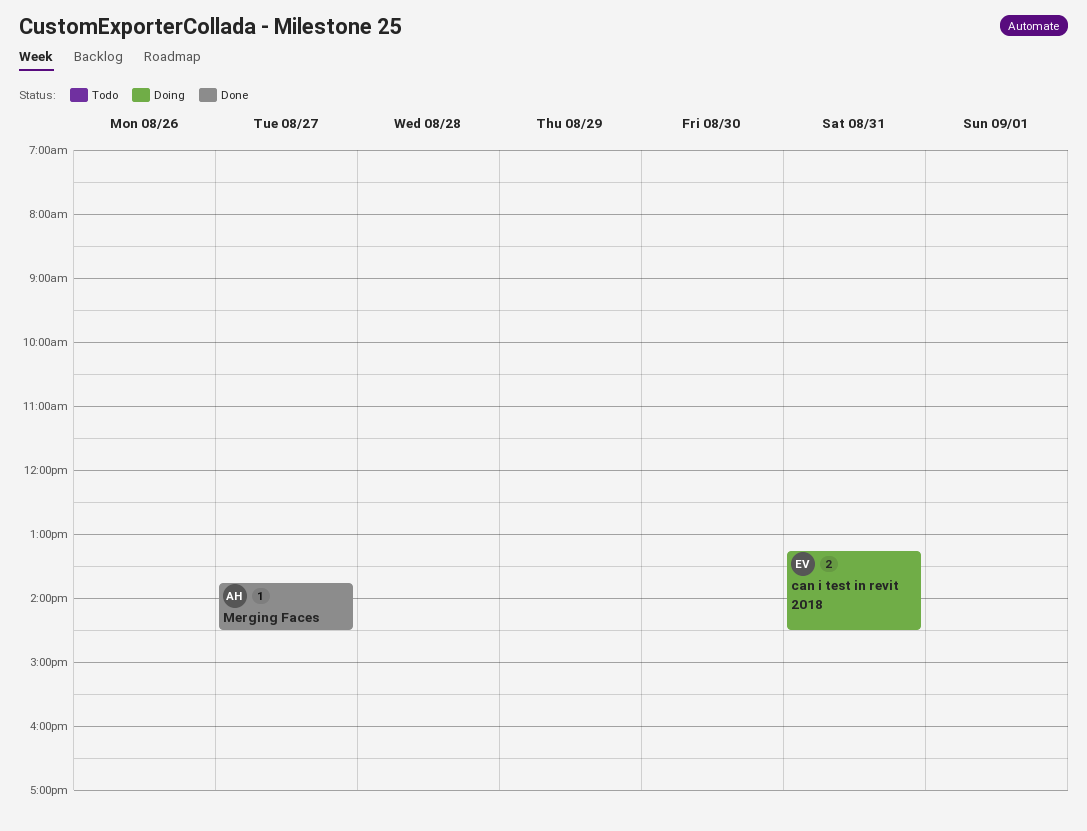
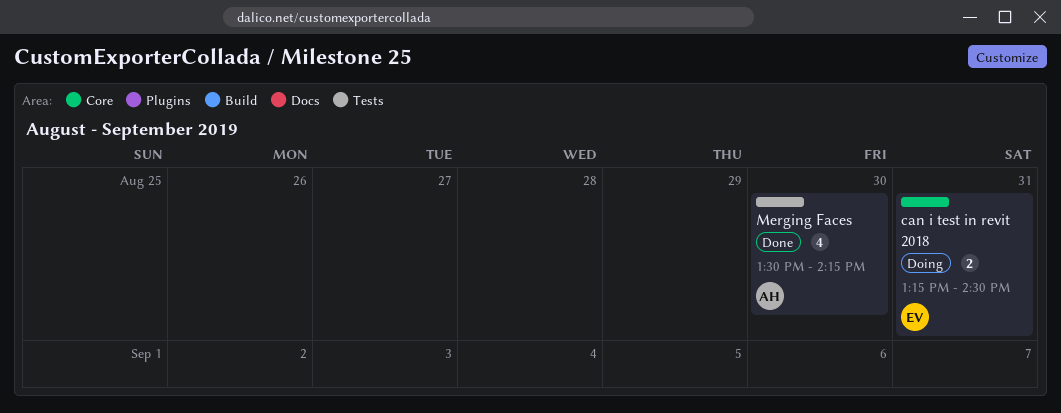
Merging Faces, estimate: 1 -> 4
Merging Faces, day: Aug 27 -> Aug 30
Merging Faces, begins: 13:45 -> 13:30
Merging Faces, ends: 14:30 -> 14:15

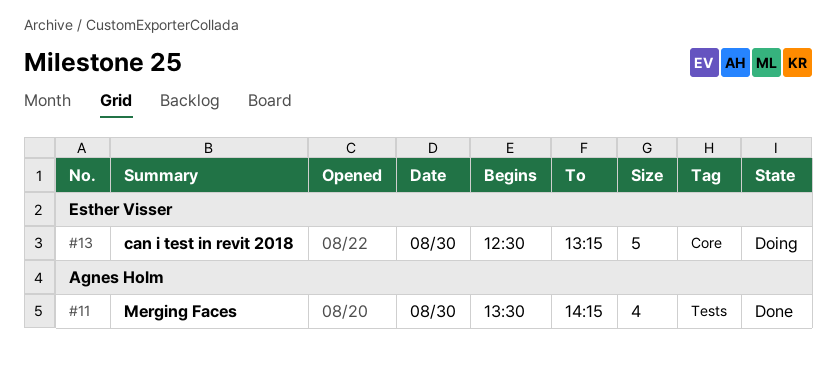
can i test in revit 2018, estimate: 2 -> 5
can i test in revit 2018, day: Aug 31 -> Aug 30
can i test in revit 2018, begins: 13:15 -> 12:30
can i test in revit 2018, ends: 14:30 -> 13:15

